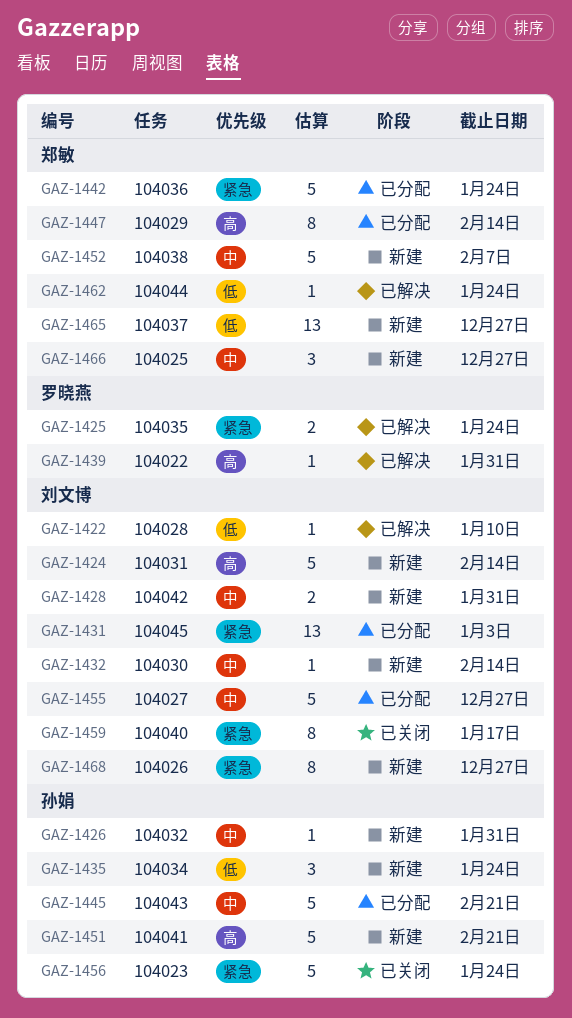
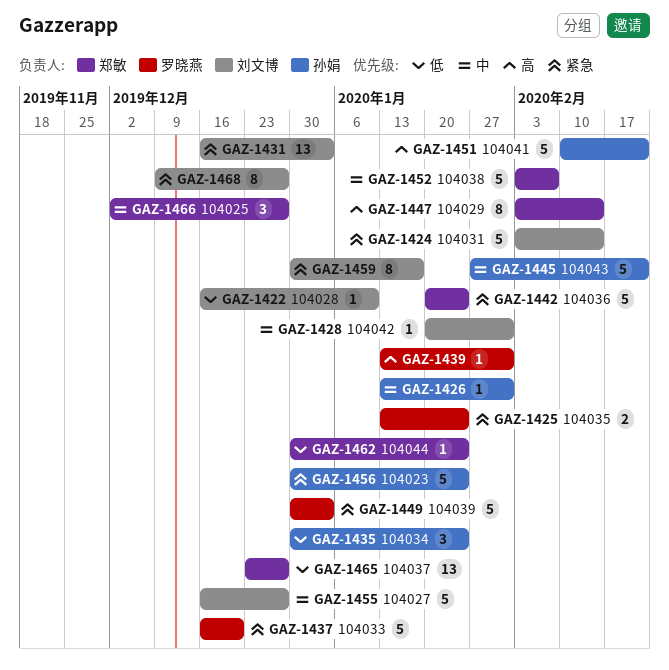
GAZ-1424, priority: 高 -> 紧急
GAZ-1428, estimate: 2 -> 1
GAZ-1432: present -> none
GAZ-1437: none -> present
GAZ-1449: none -> present

